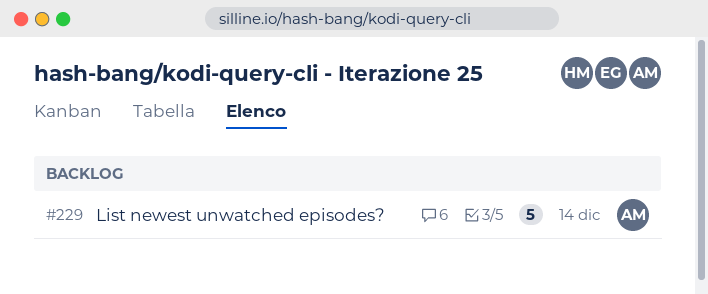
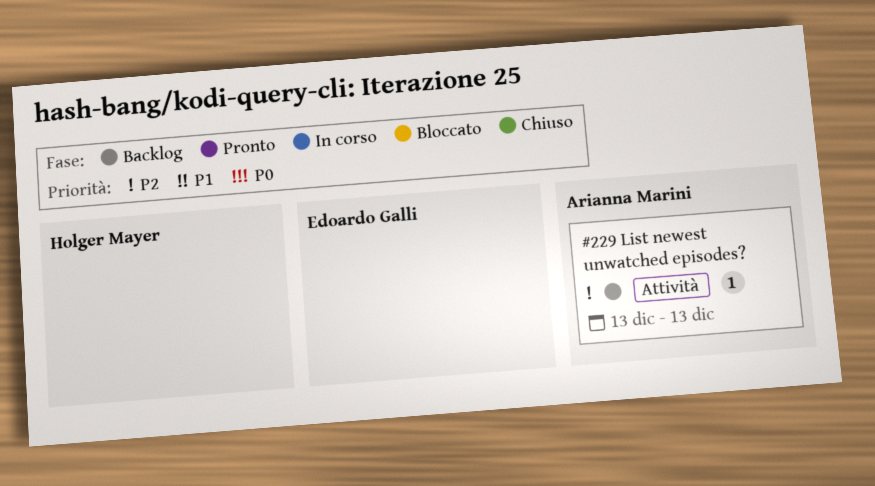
#229, estimate: 5 -> 1
#229, due: Dec 14 -> Dec 13

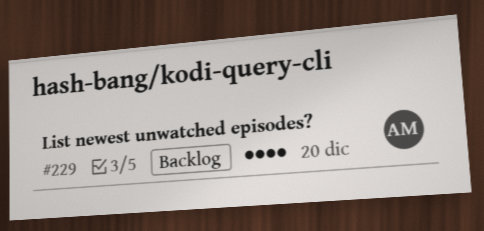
#229, estimate: 1 -> 4
#229, due: Dec 13 -> Dec 20

